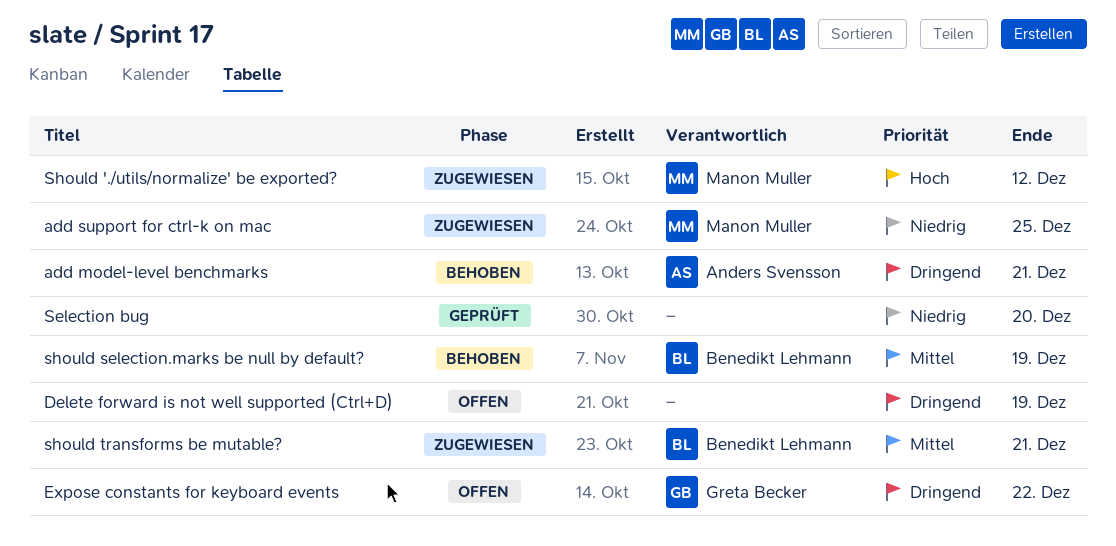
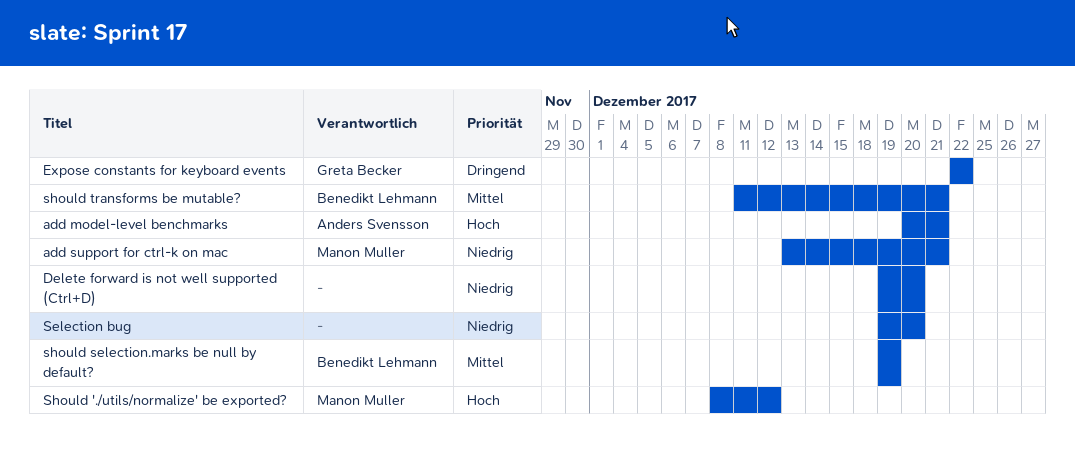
add model-level benchmarks, priority: Dringend -> Hoch
add support for ctrl-k on mac, due: Dec 25 -> Dec 21
Delete forward is not well supported (Ctrl+D), priority: Dringend -> Niedrig
Delete forward is not well supported (Ctrl+D), due: Dec 19 -> Dec 20

